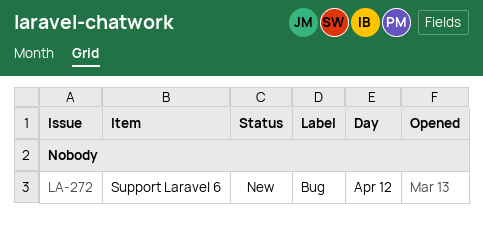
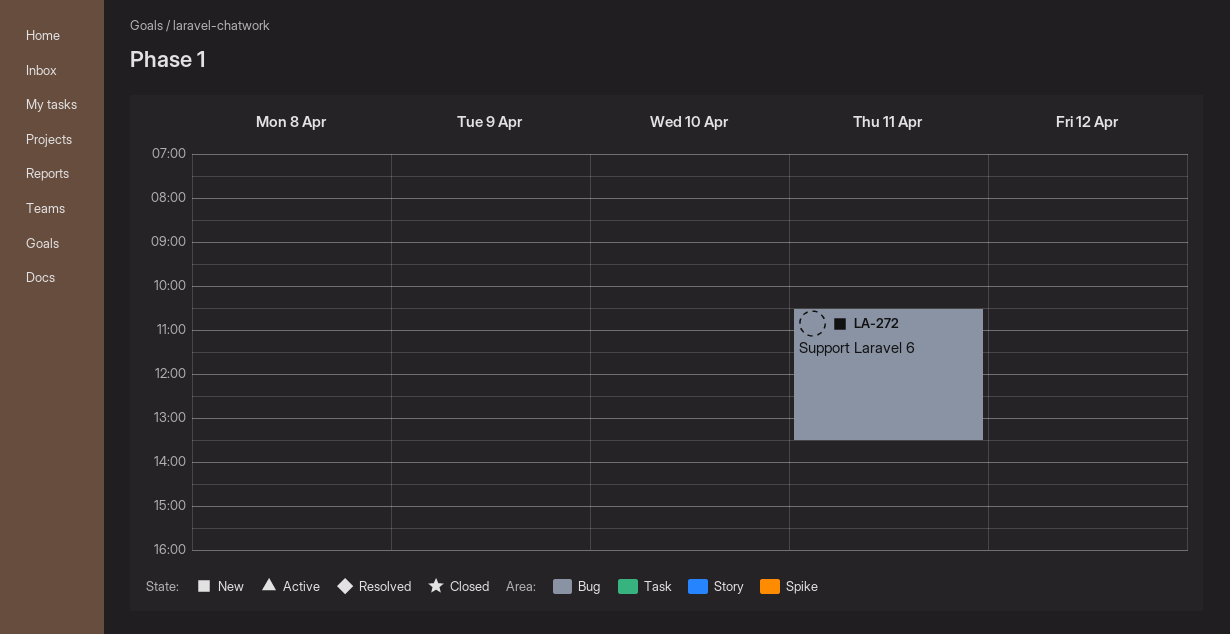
LA-272, day: Apr 12 -> Apr 11

